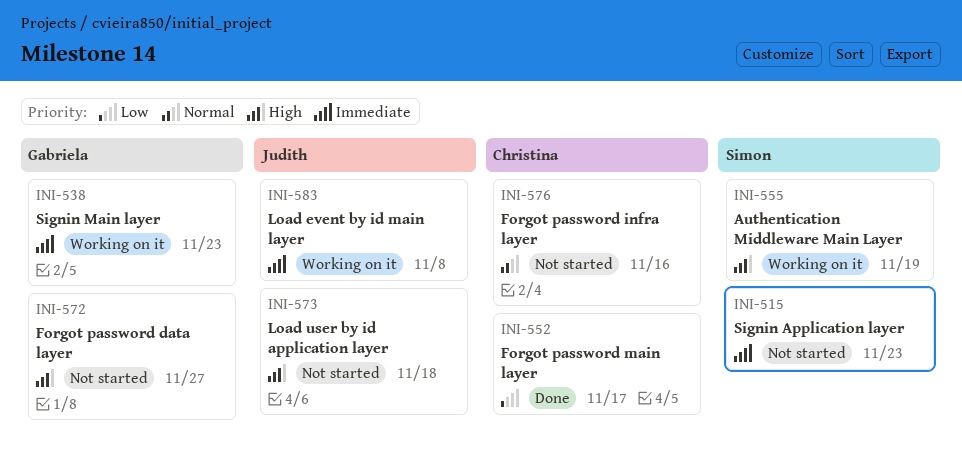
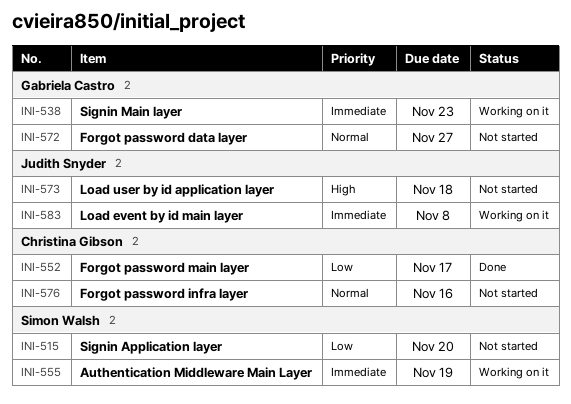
INI-515, priority: Immediate -> Low
INI-515, due: Nov 23 -> Nov 20
INI-555, priority: High -> Immediate
INI-572, priority: High -> Normal

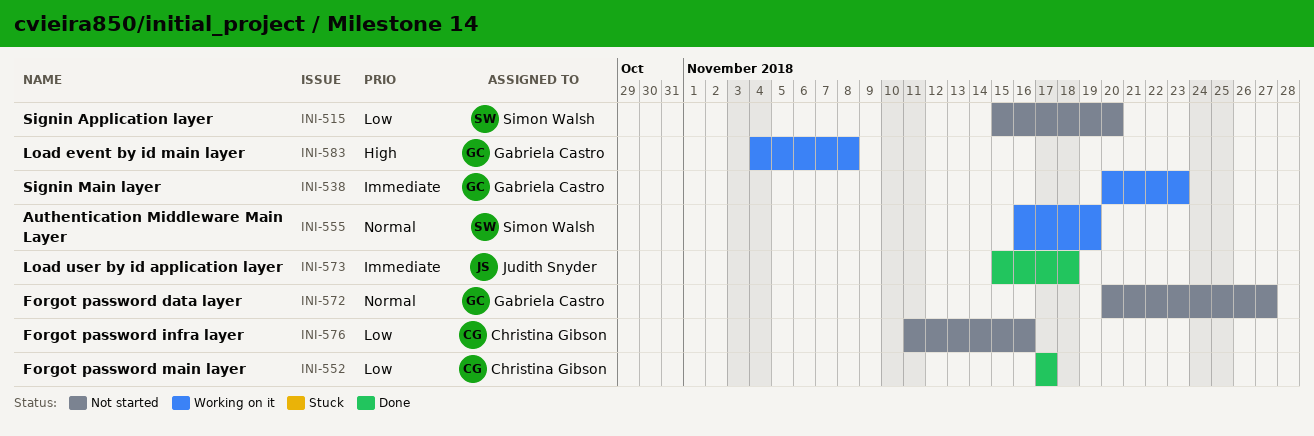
INI-555, priority: Immediate -> Normal
INI-573, status: Not started -> Done
INI-573, priority: High -> Immediate
INI-576, priority: Normal -> Low
INI-583, owner: Judith Snyder -> Gabriela Castro
INI-583, priority: Immediate -> High

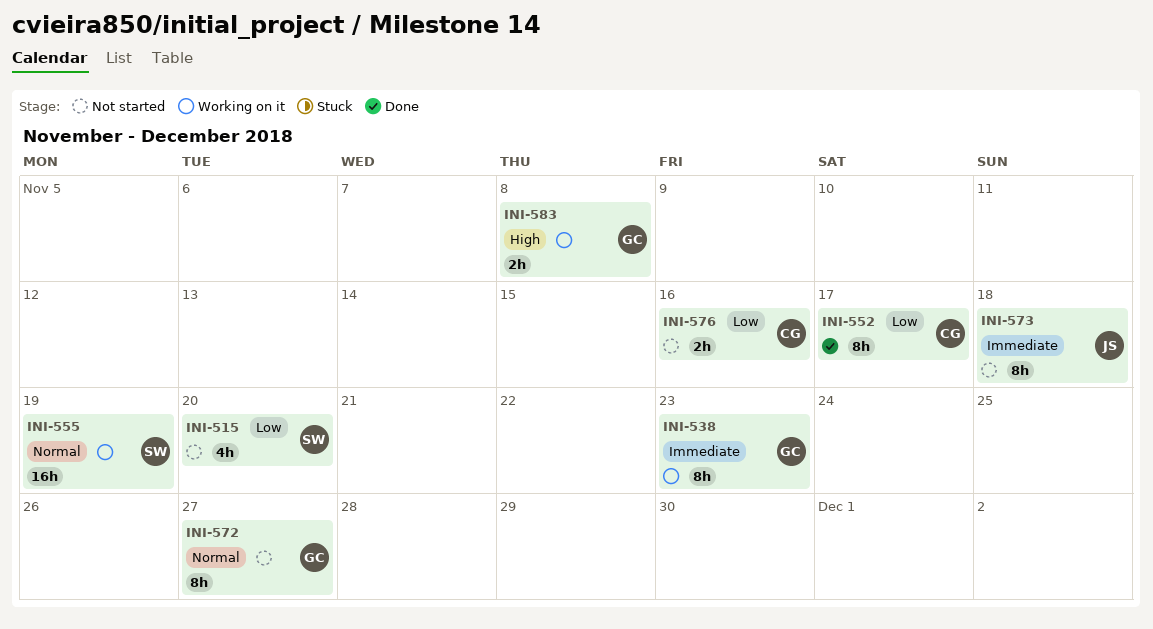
INI-573, status: Done -> Not started

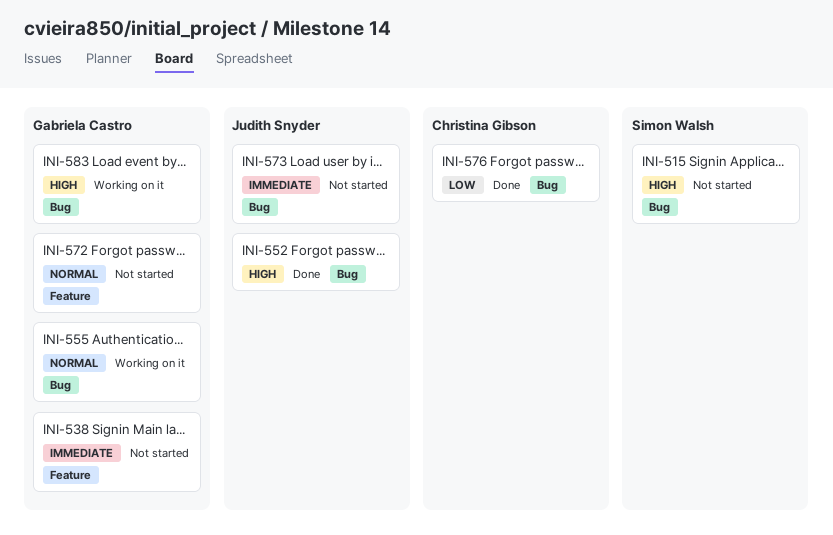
INI-515, priority: Low -> High
INI-538, status: Working on it -> Not started
INI-552, owner: Christina Gibson -> Judith Snyder
INI-552, priority: Low -> High
INI-555, owner: Simon Walsh -> Gabriela Castro
INI-576, status: Not started -> Done

